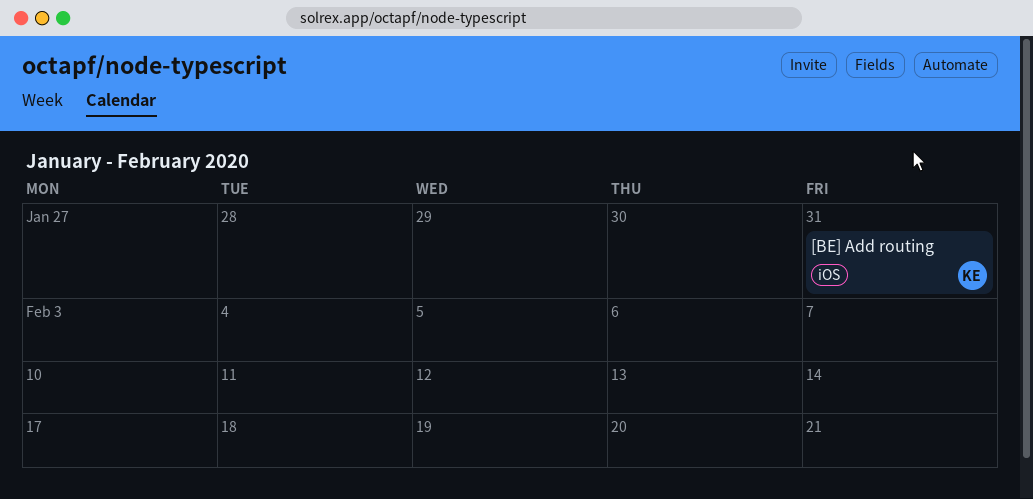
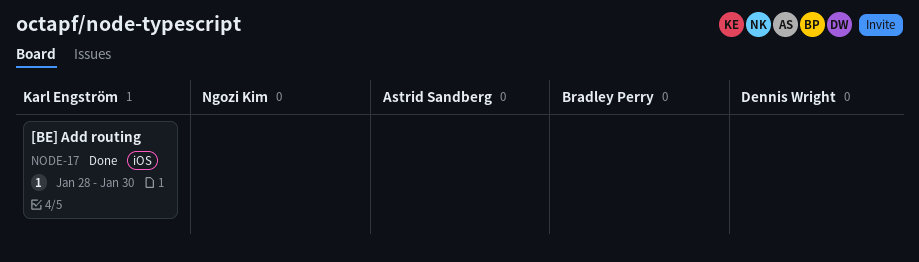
[BE] Add routing, due: Jan 31 -> Jan 30

